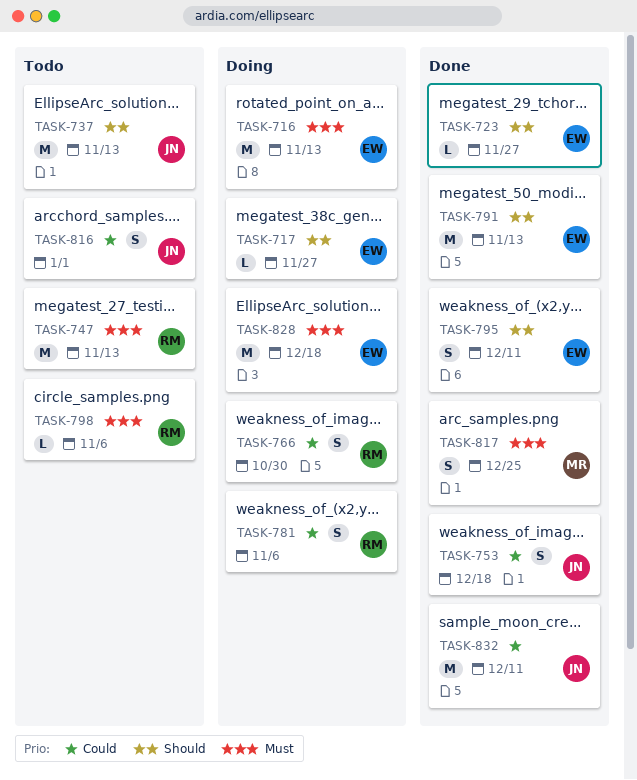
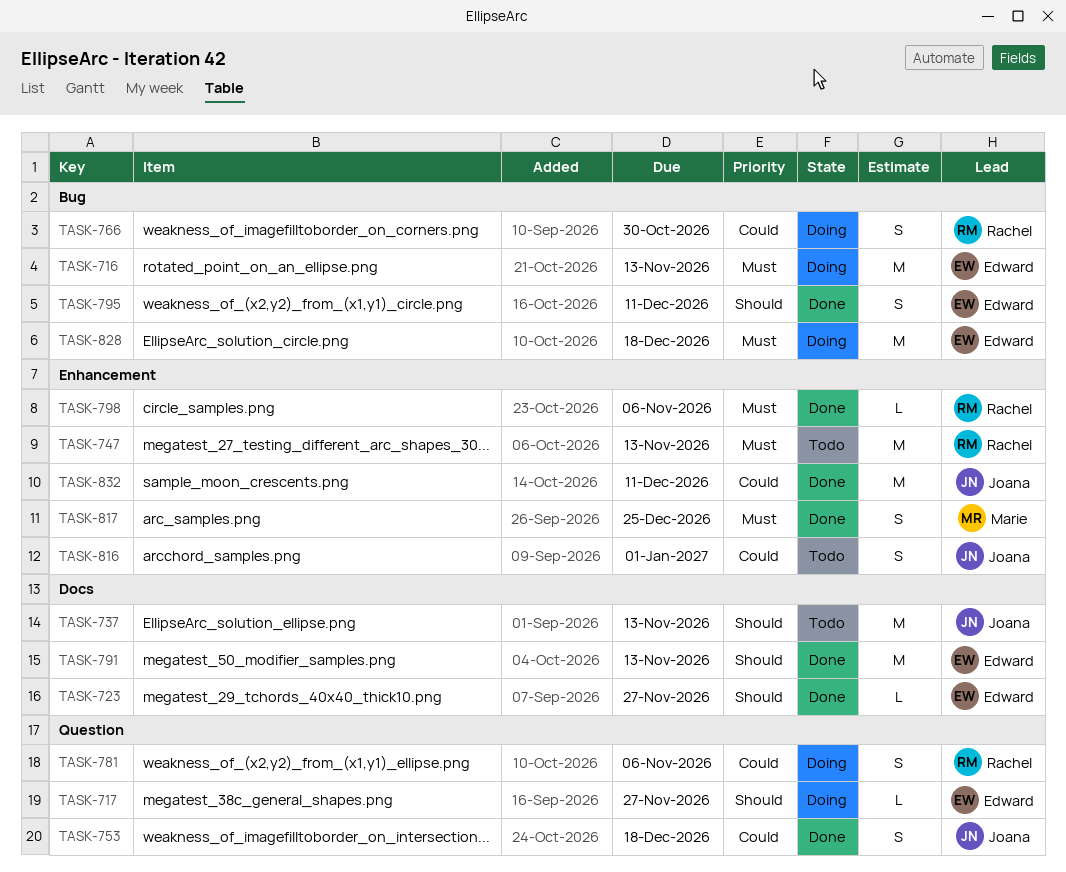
TASK-798, status: Todo -> Done

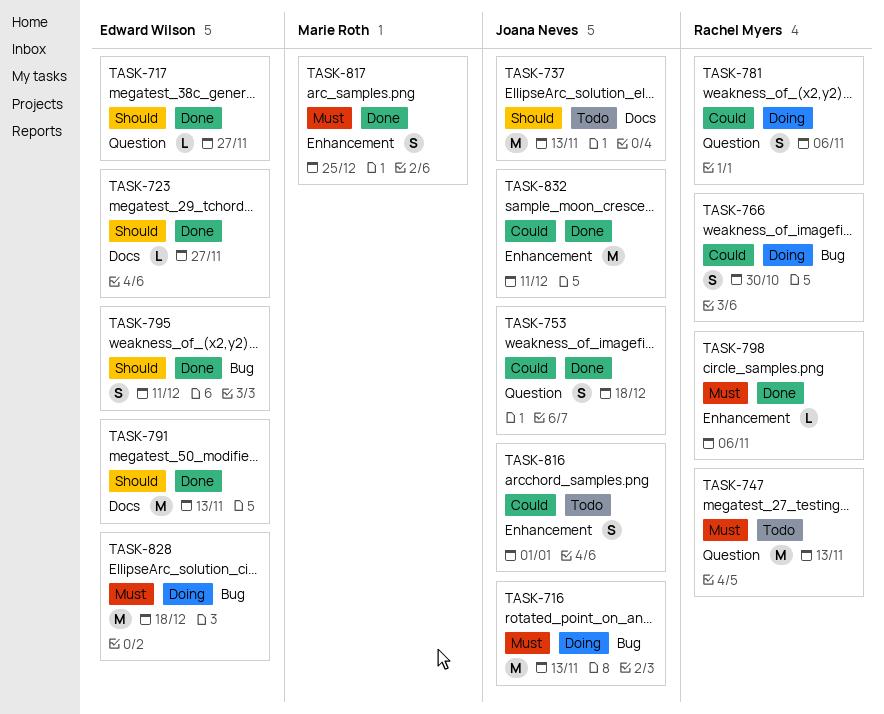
TASK-716, owner: Edward Wilson -> Joana Neves
TASK-717, status: Doing -> Done
TASK-747, label: Enhancement -> Question

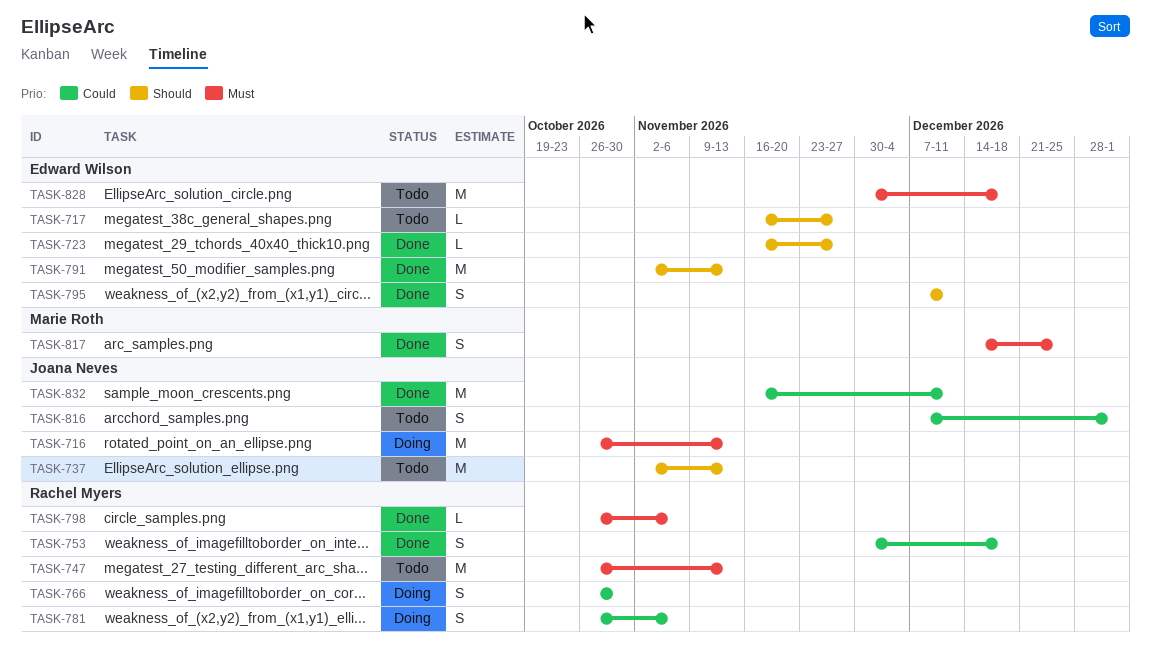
TASK-717, status: Done -> Todo
TASK-753, owner: Joana Neves -> Rachel Myers
TASK-828, status: Doing -> Todo

